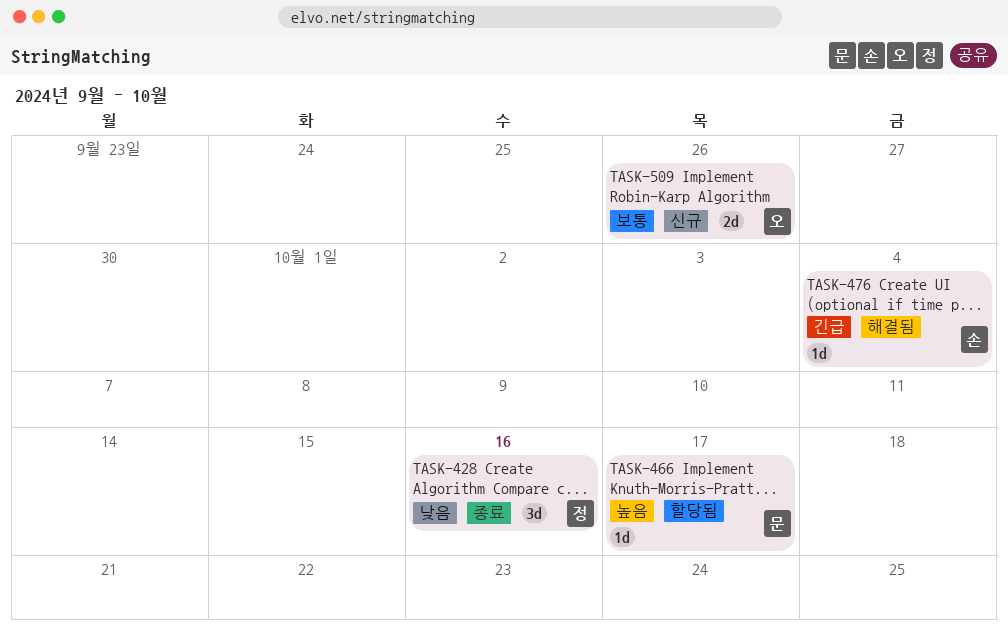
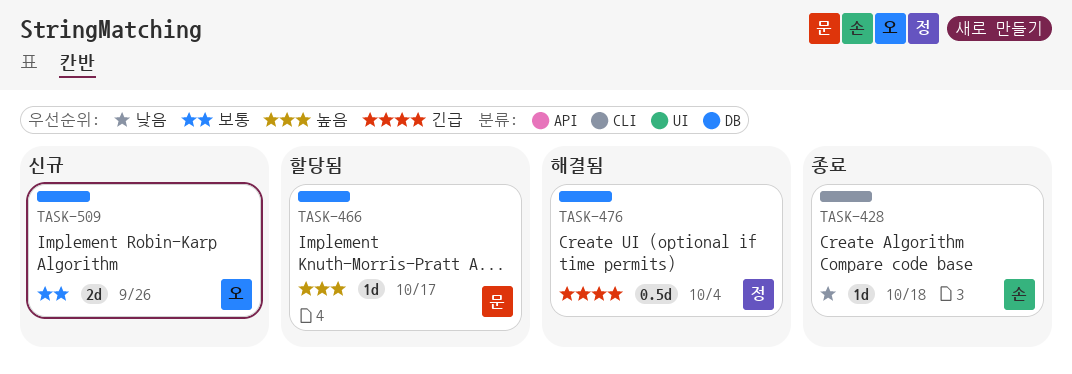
TASK-428, owner: 정 -> 손
TASK-428, estimate: 3d -> 1d
TASK-428, due: Oct 16 -> Oct 18
TASK-476, owner: 손 -> 정
TASK-476, estimate: 1d -> 0.5d

